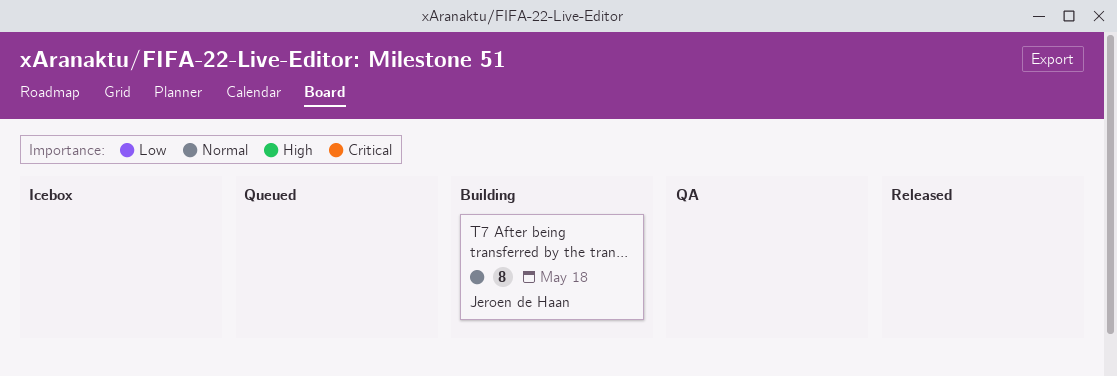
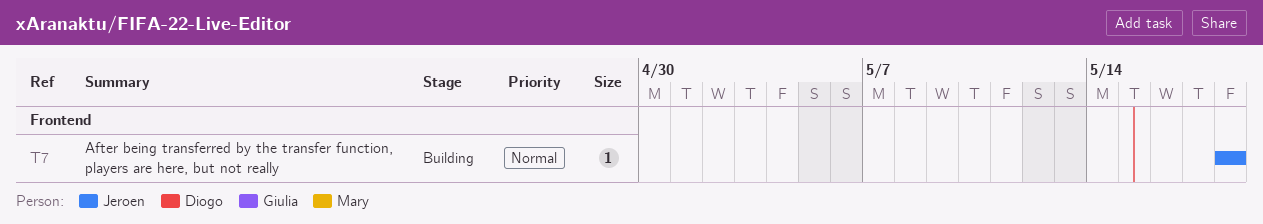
T7, estimate: 8 -> 1

